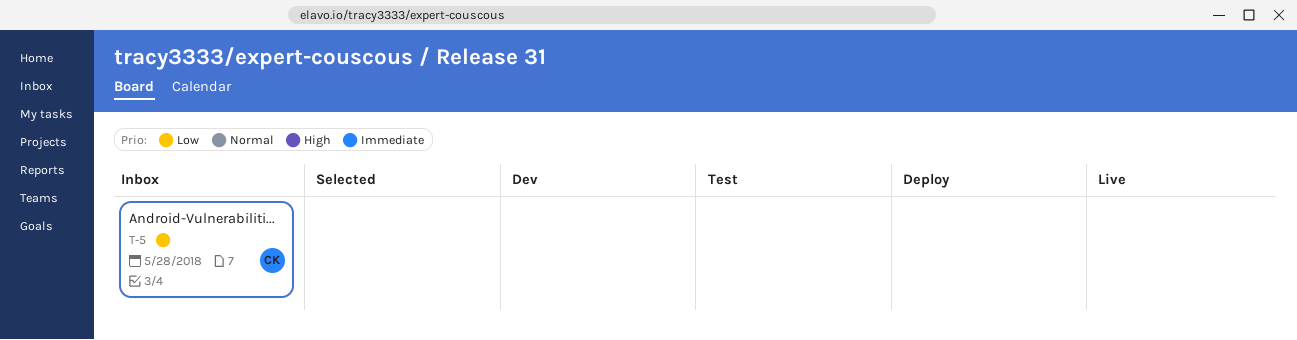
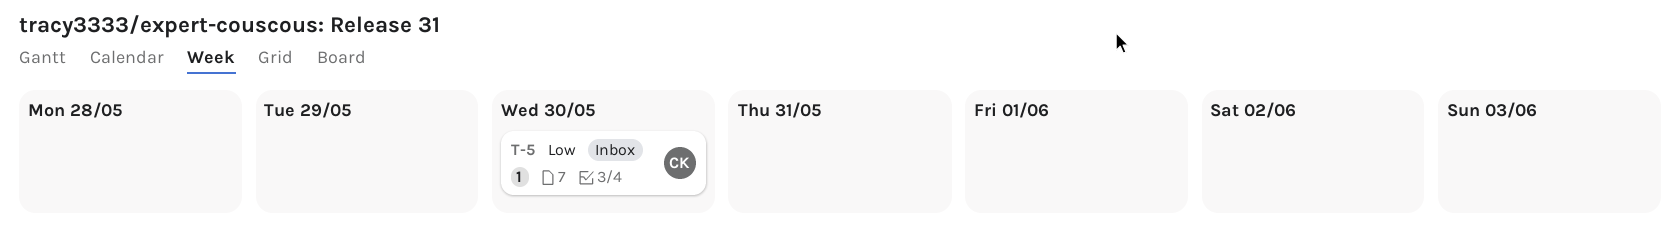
T-5, due: May 28 -> May 30

